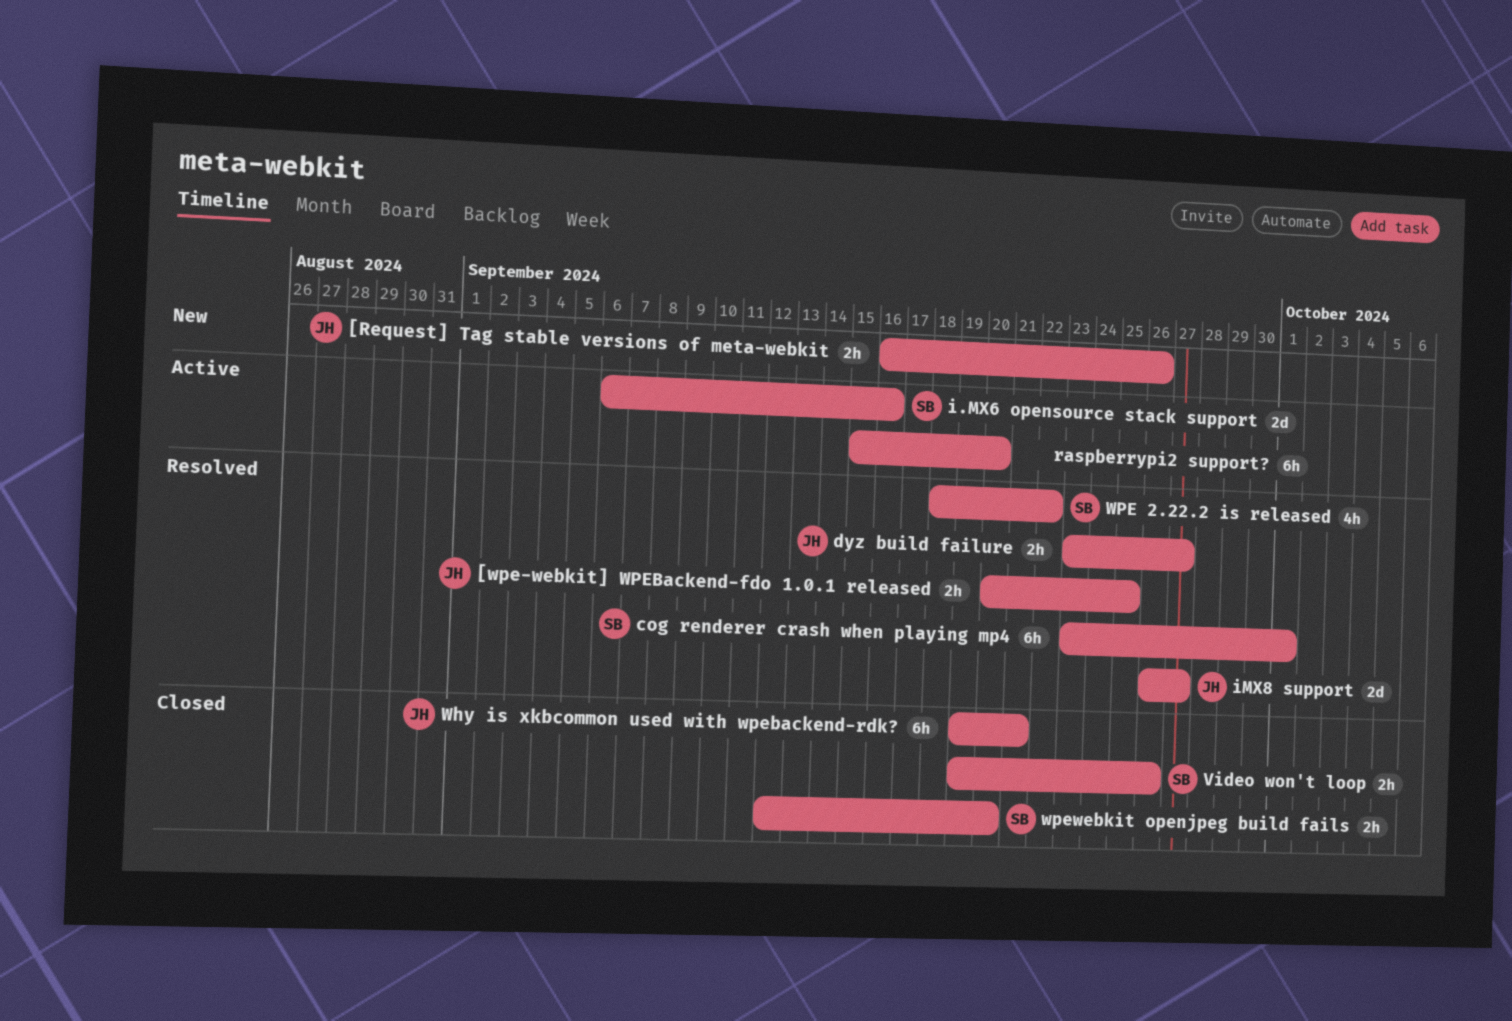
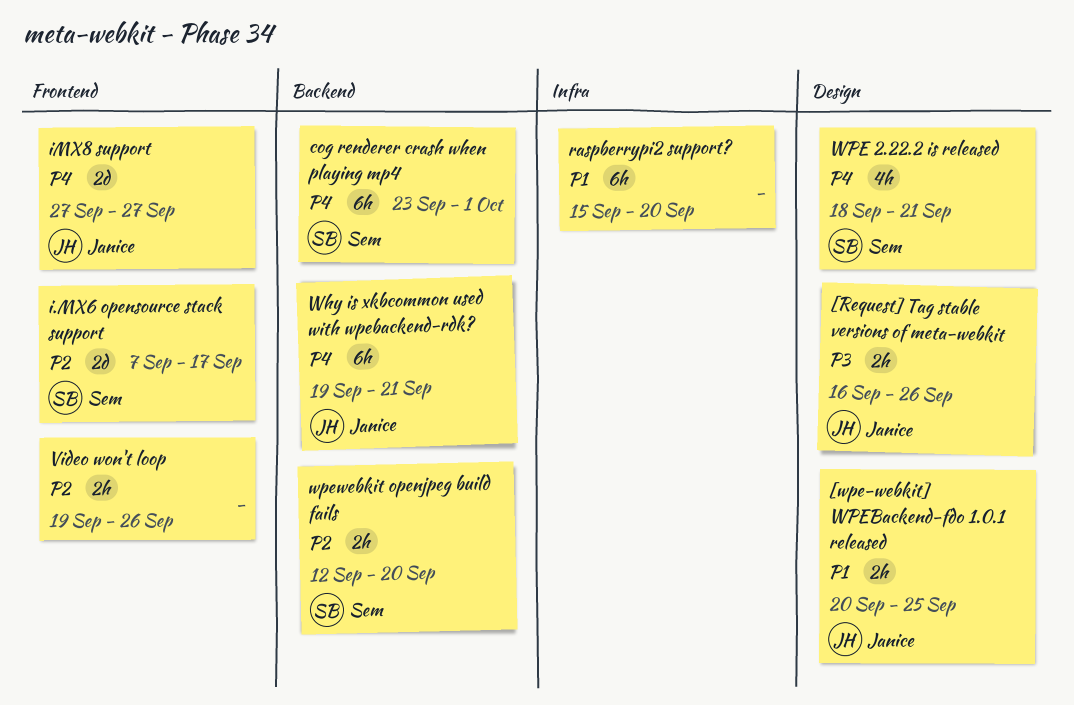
dyz build failure: present -> none
i.MX6 opensource stack support, start: Sep 6 -> Sep 7
i.MX6 opensource stack support, due: Sep 16 -> Sep 17
iMX8 support, start: Sep 26 -> Sep 27
Video won't loop, owner: Sem -> none
WPE 2.22.2 is released, due: Sep 22 -> Sep 21

